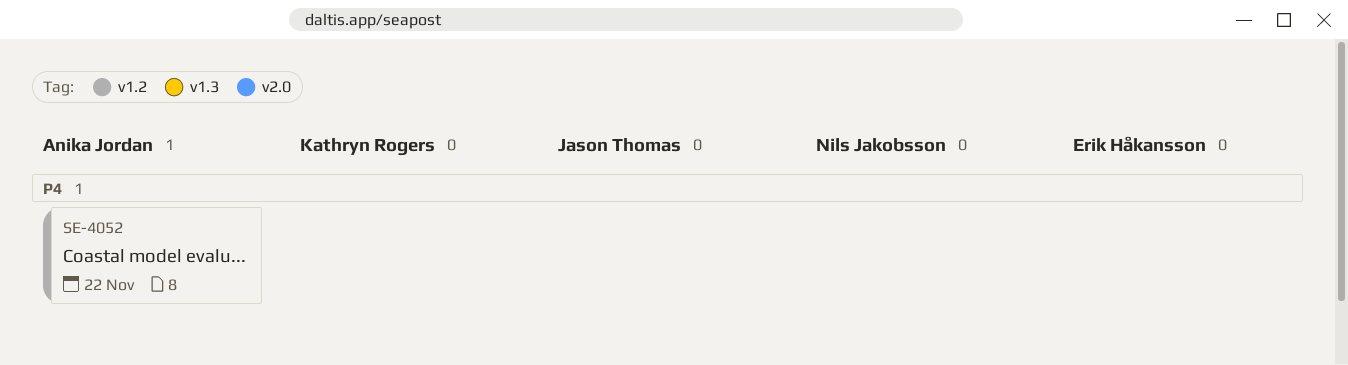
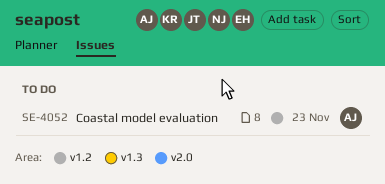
SE-4052, due: Nov 22 -> Nov 23

